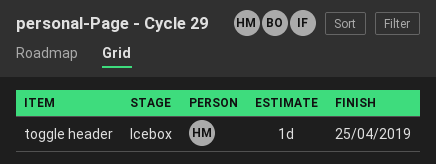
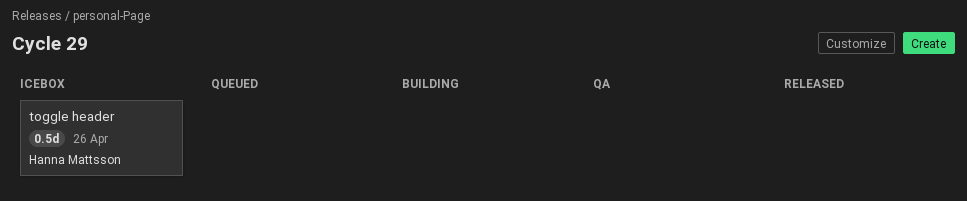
toggle header, estimate: 1d -> 0.5d
toggle header, due: Apr 25 -> Apr 26

